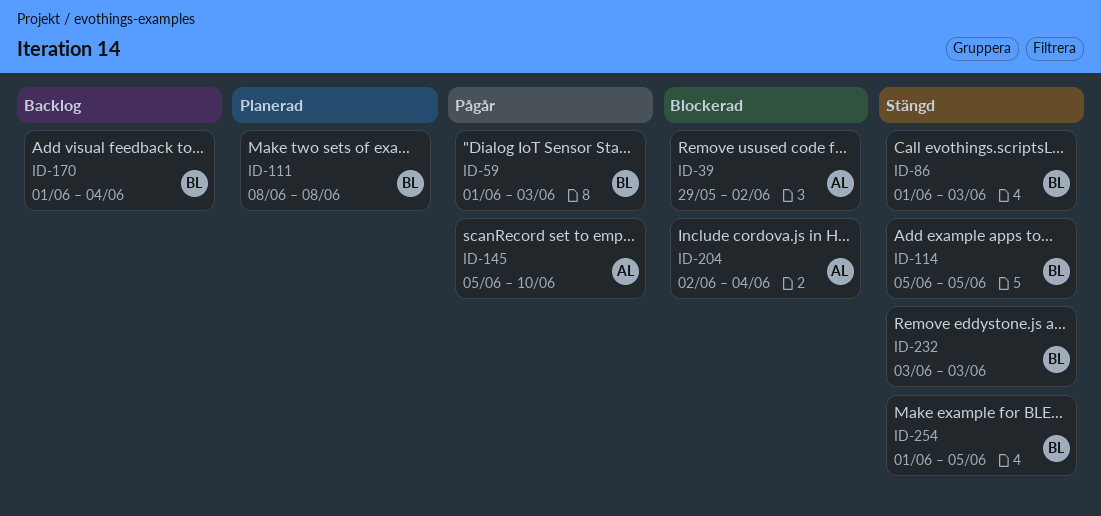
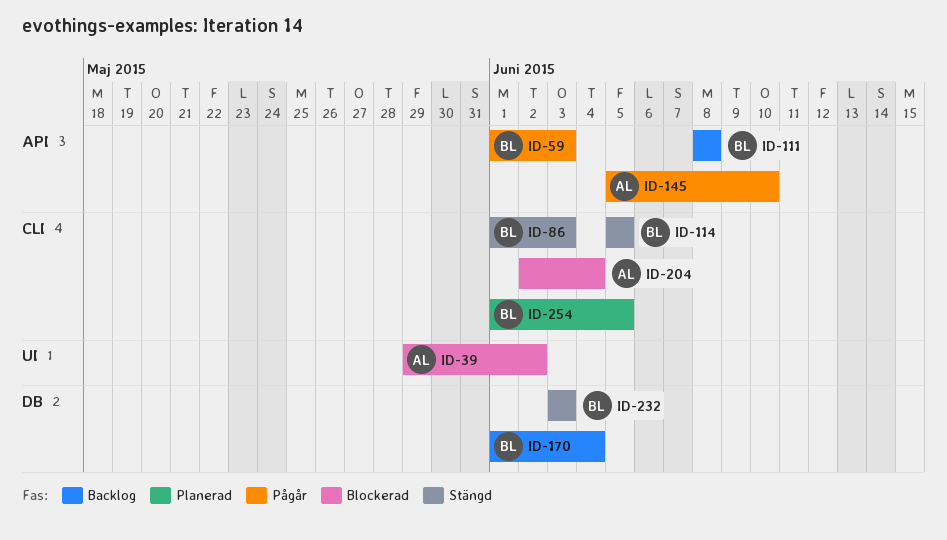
ID-111, status: Planerad -> Backlog
ID-254, status: Stängd -> Planerad

